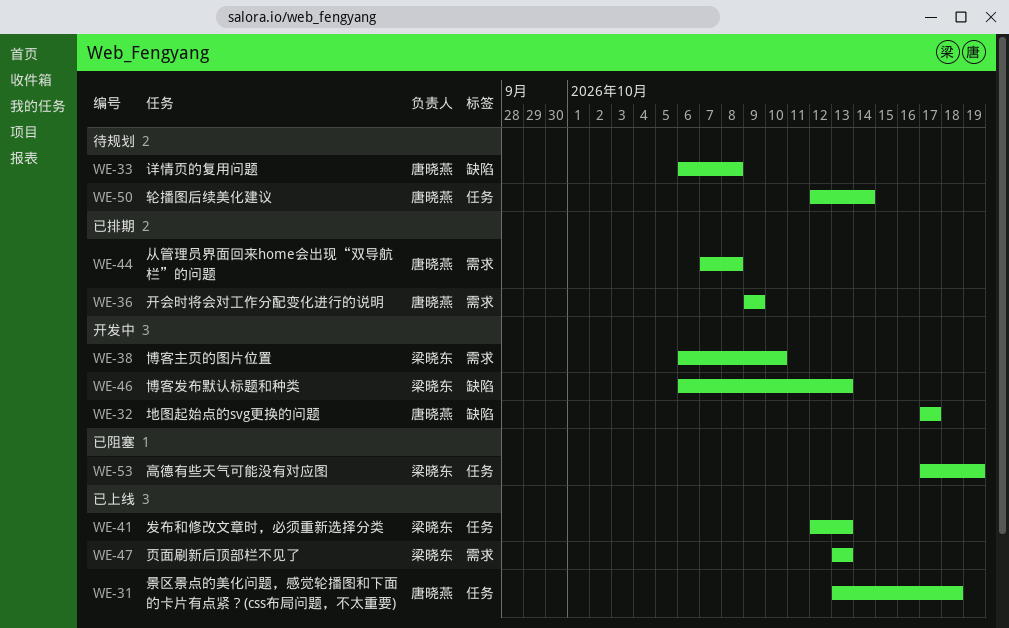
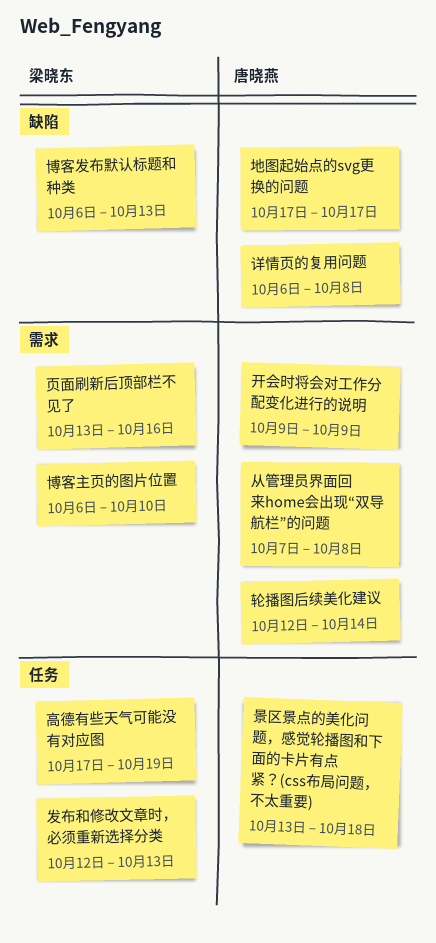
轮播图后续美化建议, label: 任务 -> 需求
页面刷新后顶部栏不见了, due: Oct 13 -> Oct 16

